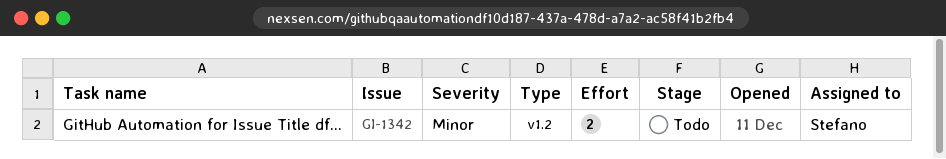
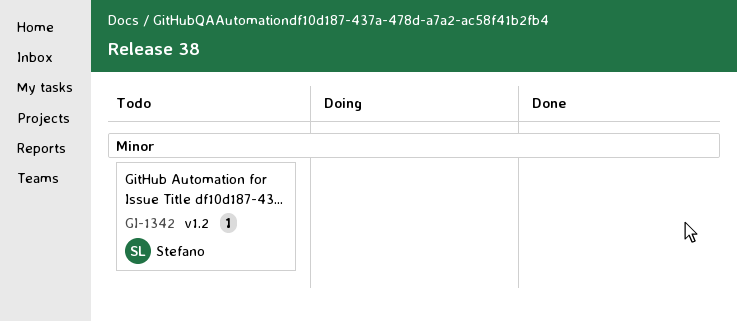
GI-1342, estimate: 2 -> 1

